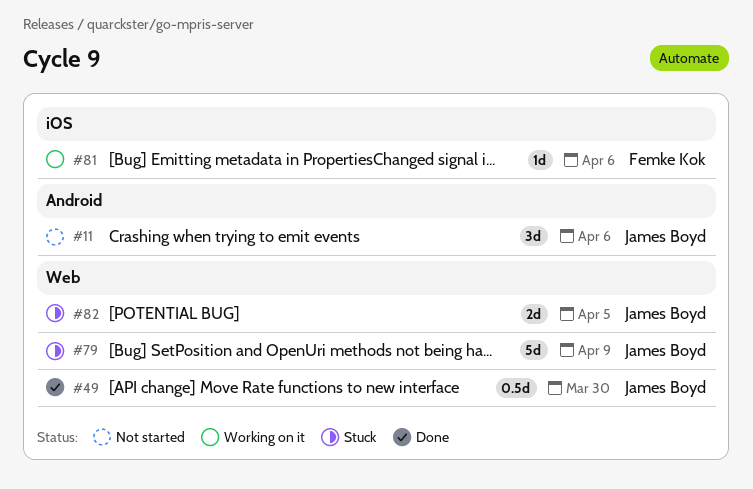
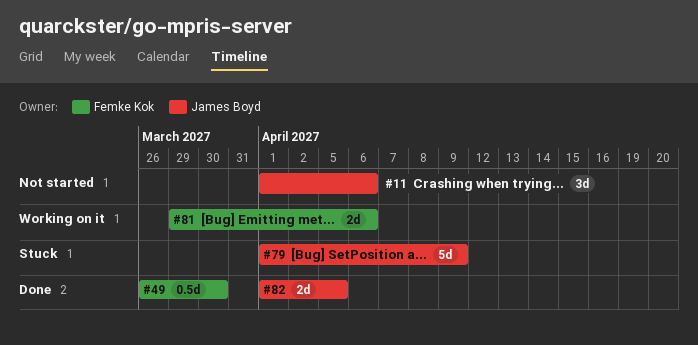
#49, owner: James Boyd -> Femke Kok
#81, estimate: 1d -> 2d
#82, status: Stuck -> Done

